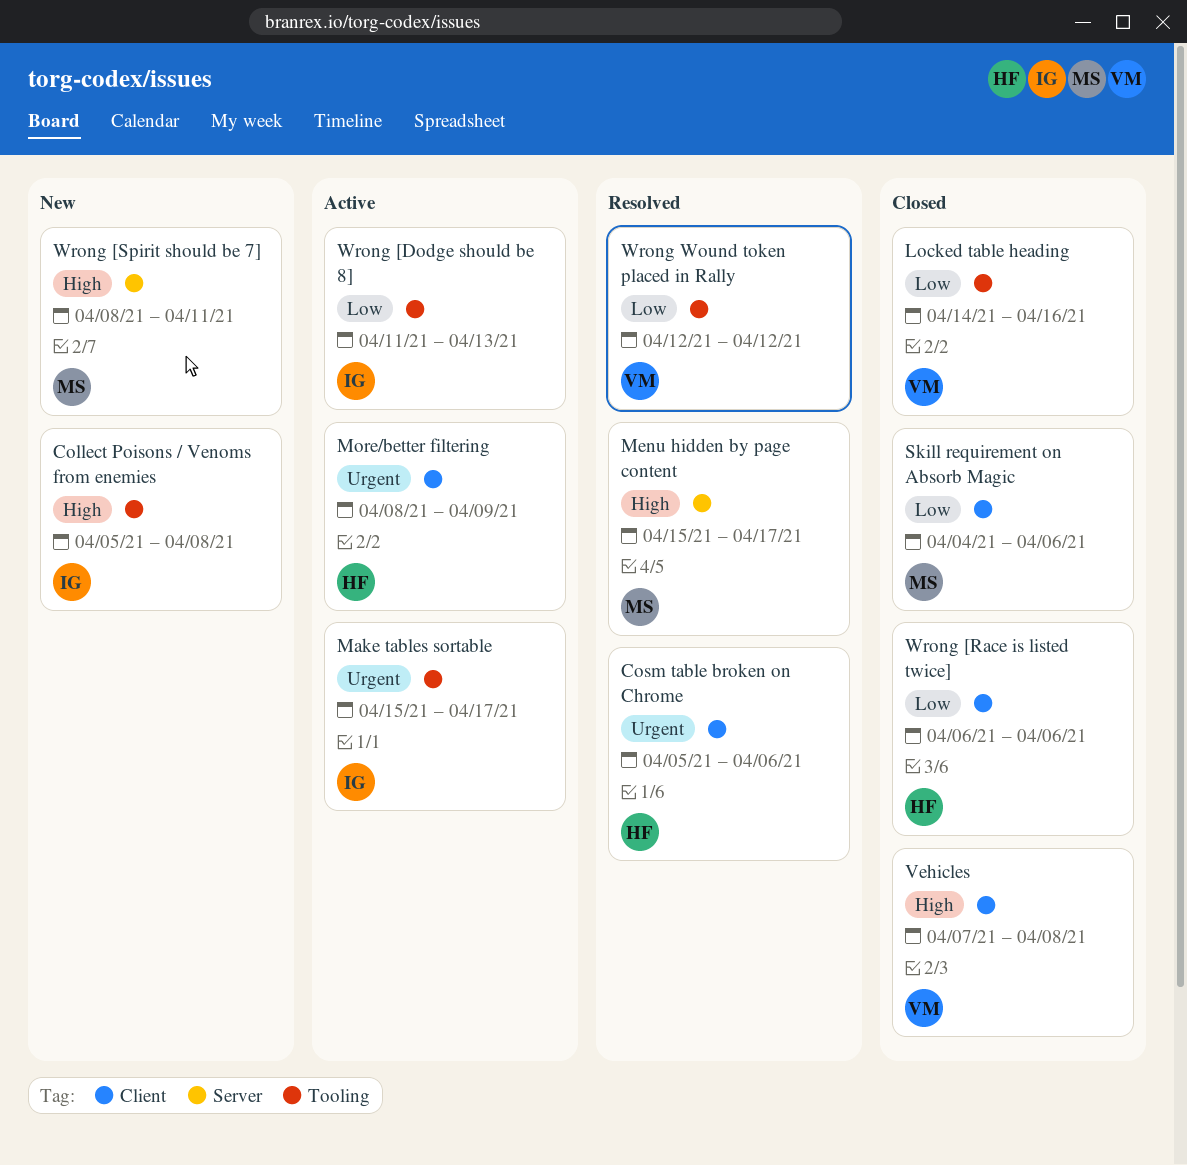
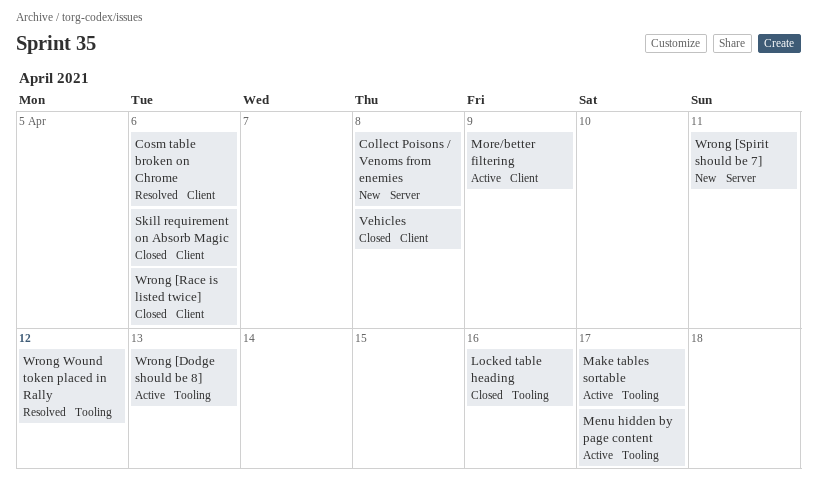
Collect Poisons / Venoms from enemies, label: Tooling -> Server
Menu hidden by page content, status: Resolved -> Active
Menu hidden by page content, label: Server -> Tooling

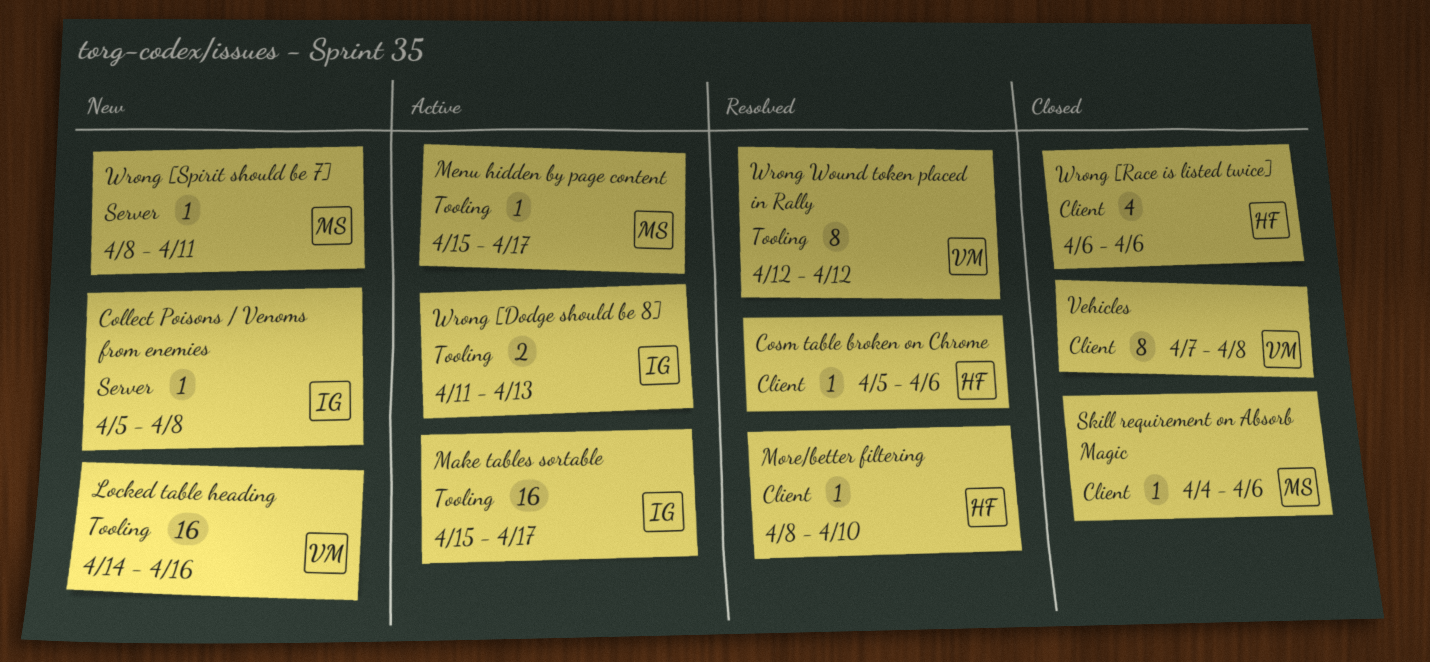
Locked table heading, status: Closed -> New
More/better filtering, status: Active -> Resolved
More/better filtering, due: Apr 9 -> Apr 10

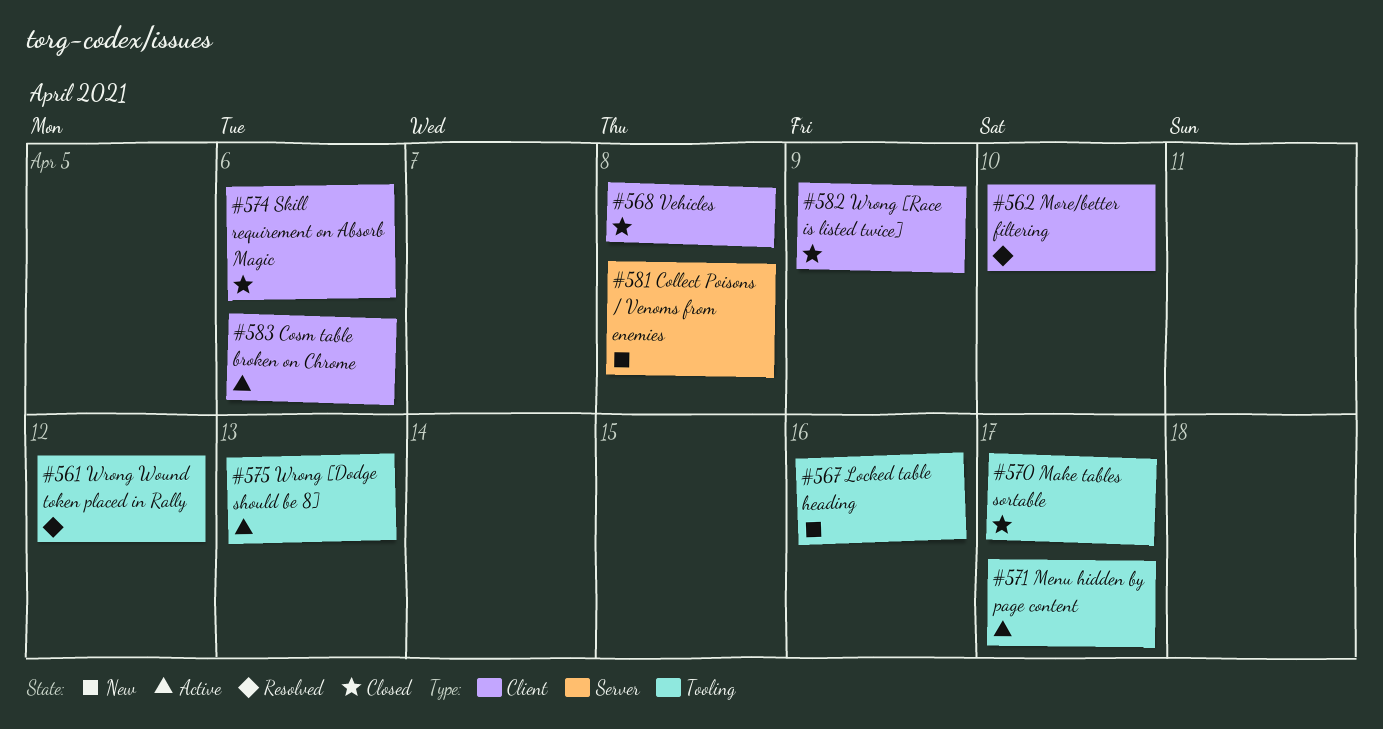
Cosm table broken on Chrome, status: Resolved -> Active
Make tables sortable, status: Active -> Closed
Wrong [Race is listed twice], due: Apr 6 -> Apr 9
Wrong [Spirit should be 7]: present -> none

